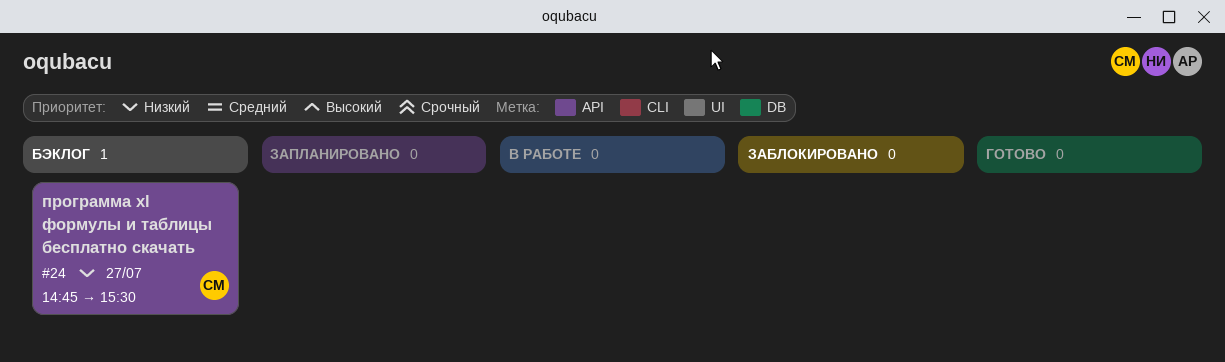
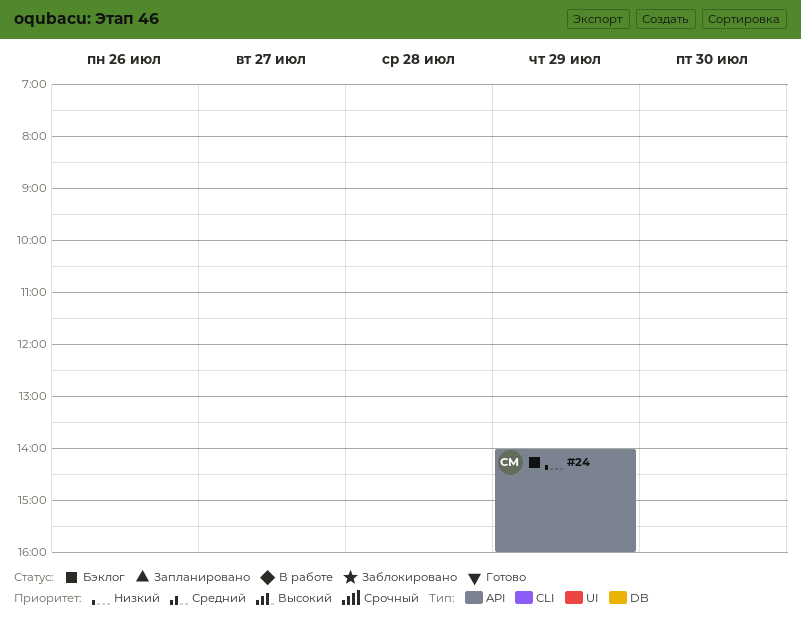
#24, day: Jul 27 -> Jul 29
#24, begins: 14:45 -> 14:00
#24, ends: 15:30 -> 16:00

